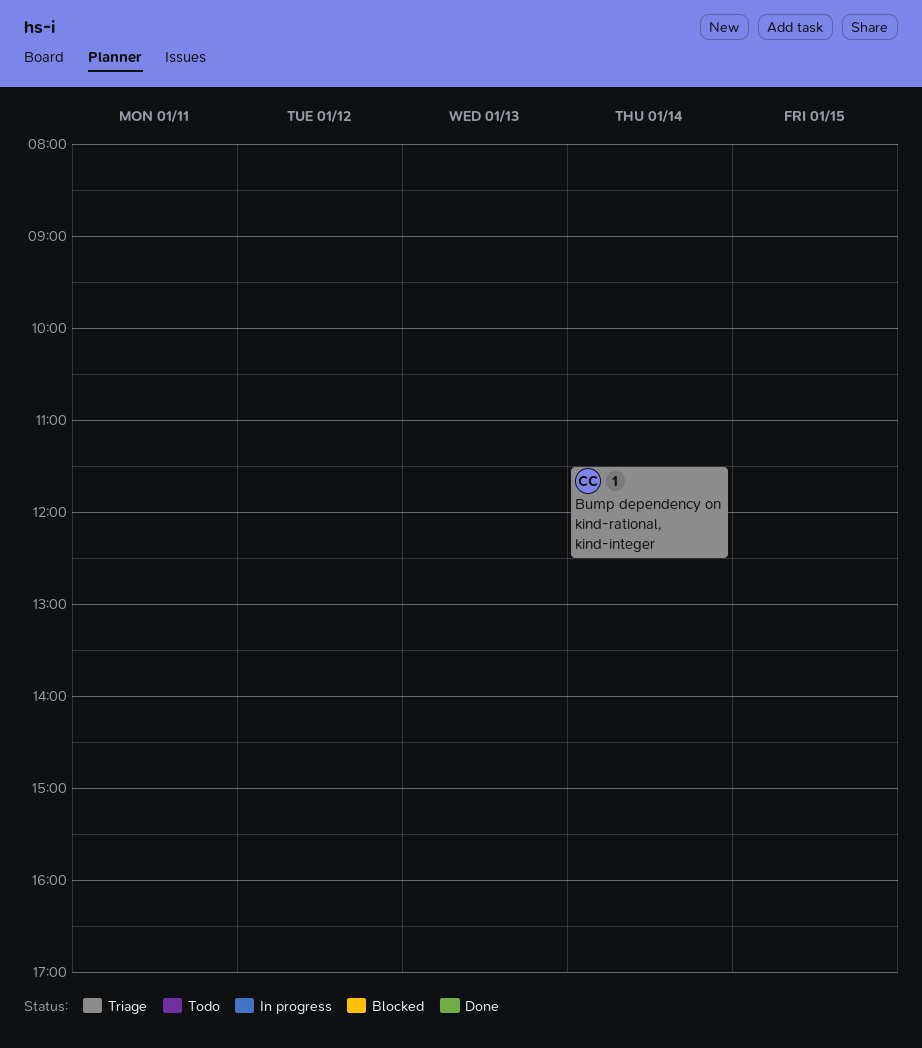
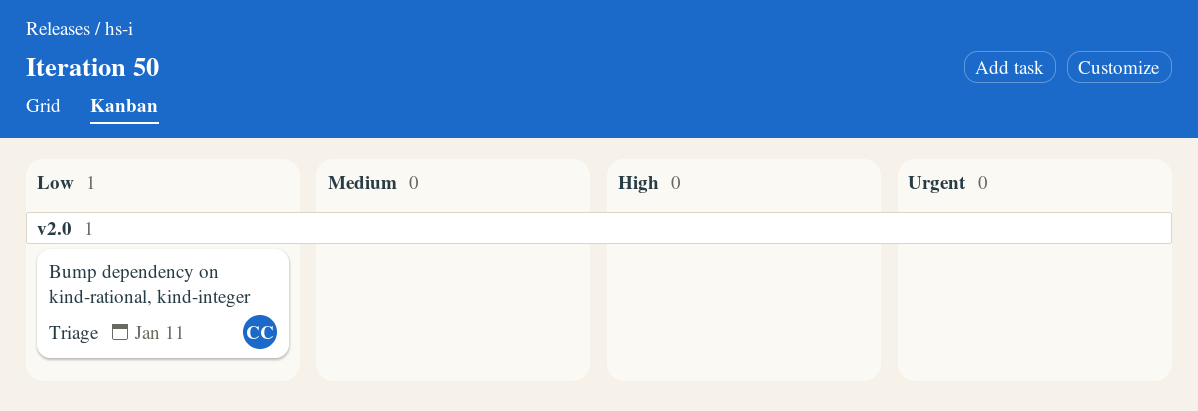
Bump dependency on kind-rational, kind-integer, day: Jan 14 -> Jan 11

